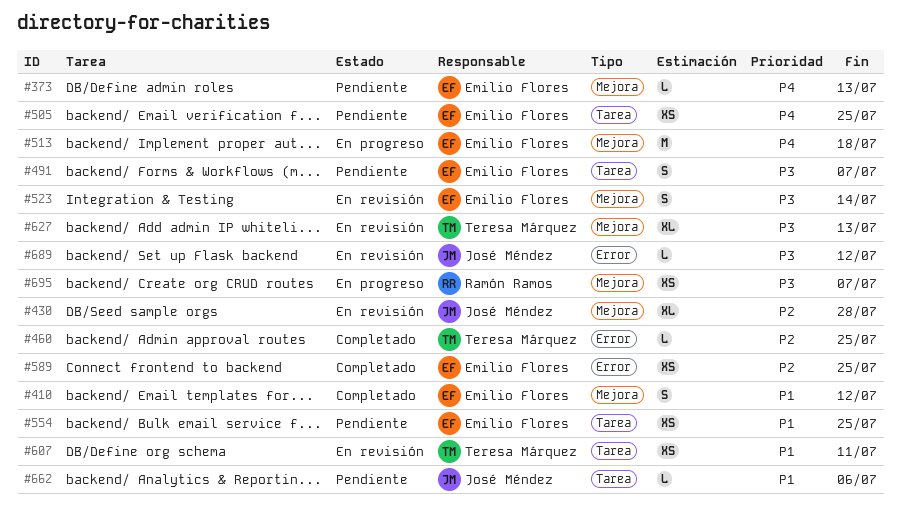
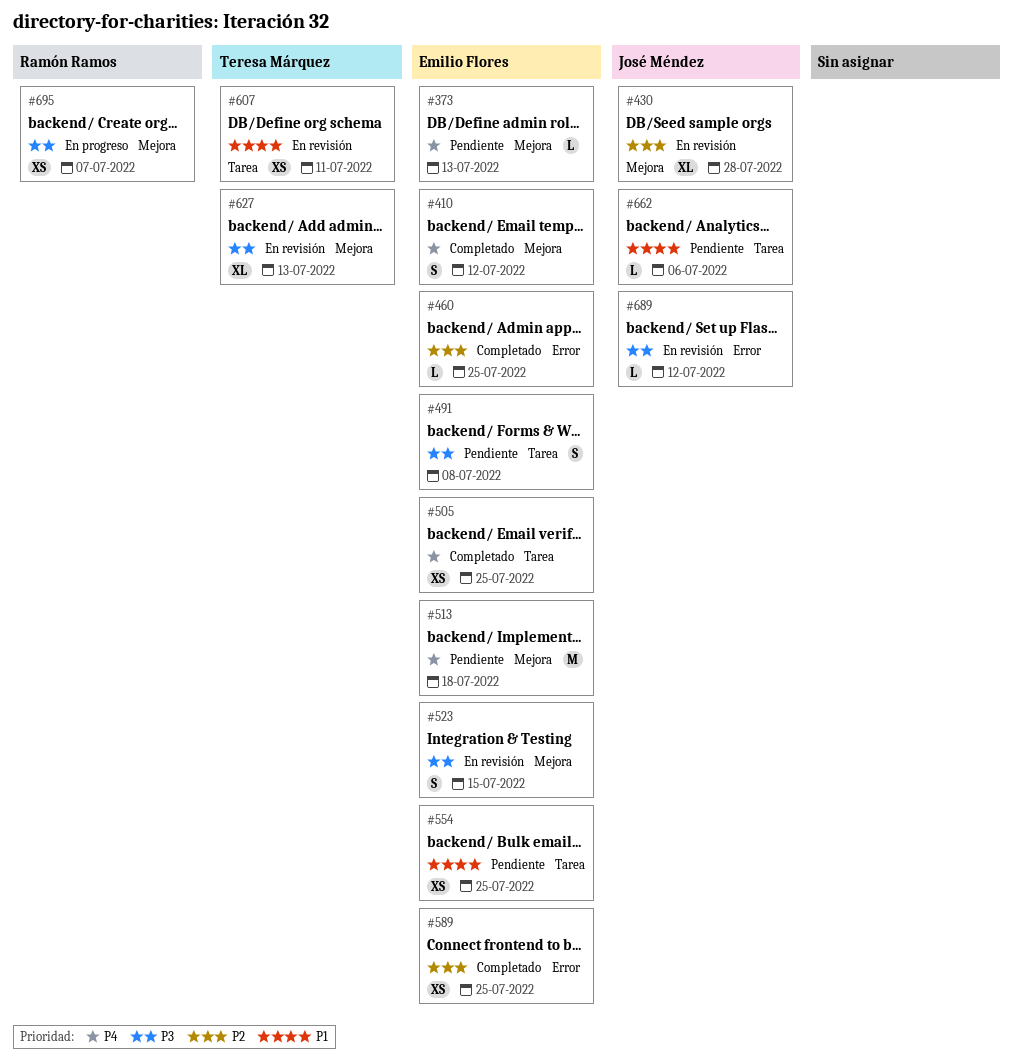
#410, priority: P1 -> P4
#460, owner: Teresa Márquez -> Emilio Flores
#491, due: Jul 7 -> Jul 8
#505, status: Pendiente -> Completado
#513, status: En progreso -> Pendiente
#523, due: Jul 14 -> Jul 15

